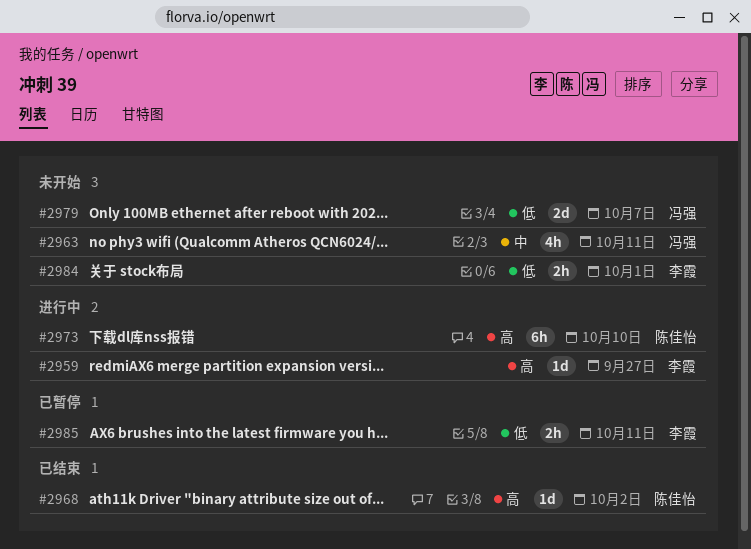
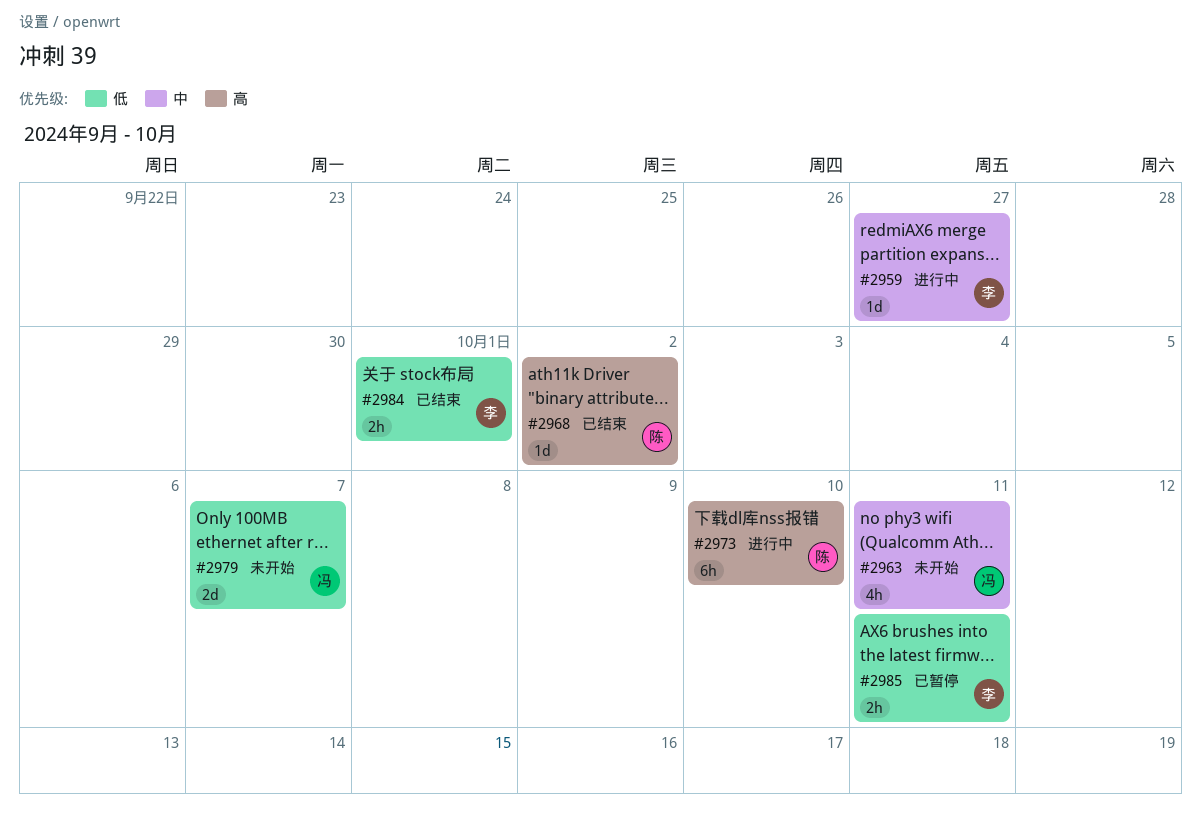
#2959, priority: 高 -> 中
#2984, status: 未开始 -> 已结束

